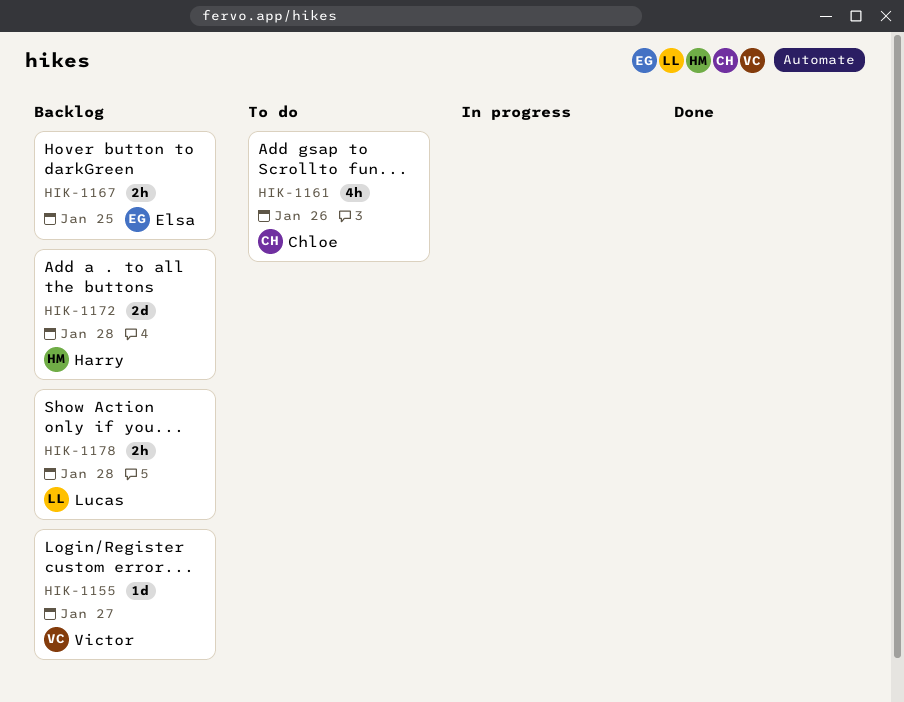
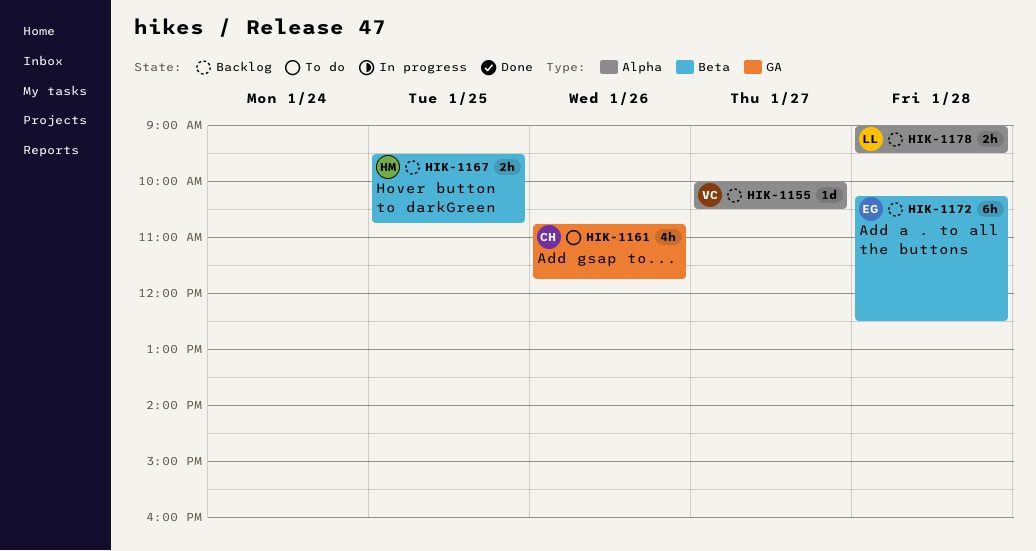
HIK-1167, owner: Elsa -> Harry
HIK-1172, owner: Harry -> Elsa
HIK-1172, estimate: 2d -> 6h

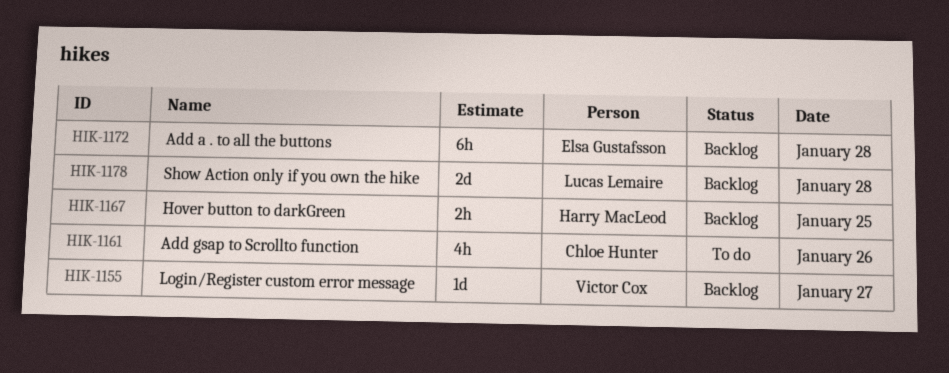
HIK-1178, estimate: 2h -> 2d

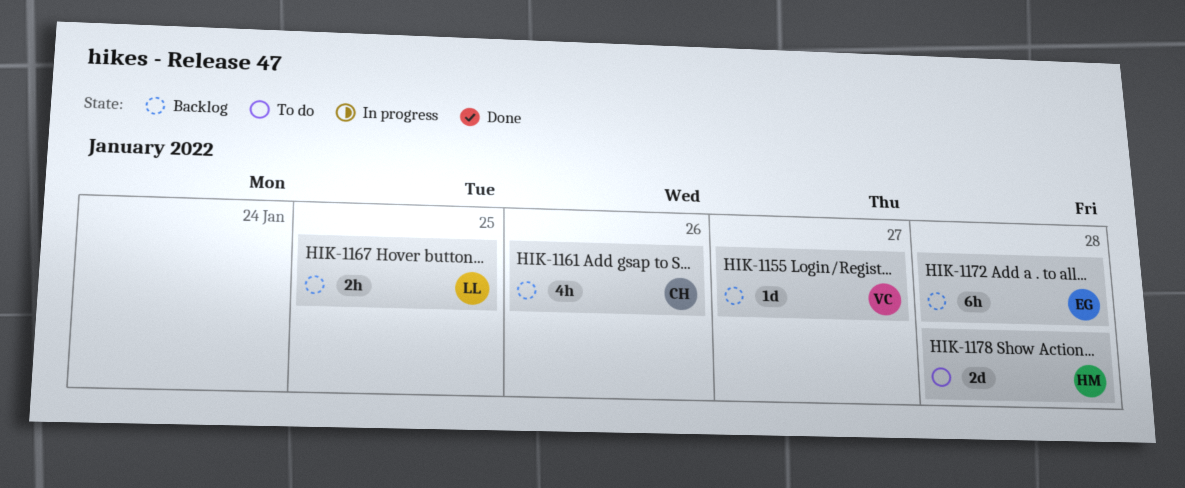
HIK-1161, status: To do -> Backlog
HIK-1167, owner: Harry MacLeod -> Lucas Lemaire
HIK-1178, status: Backlog -> To do
HIK-1178, owner: Lucas Lemaire -> Harry MacLeod

